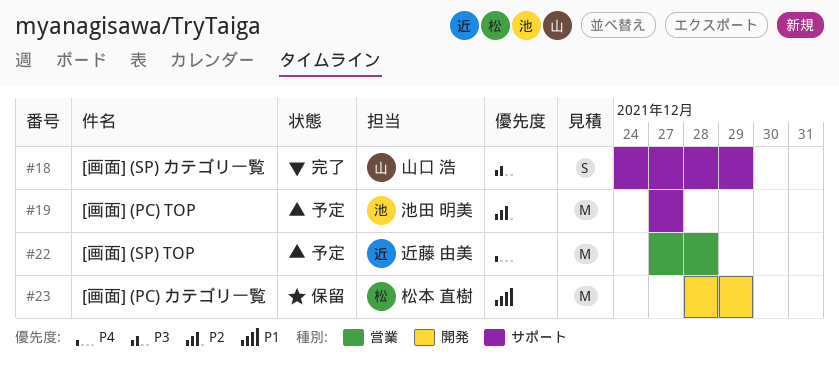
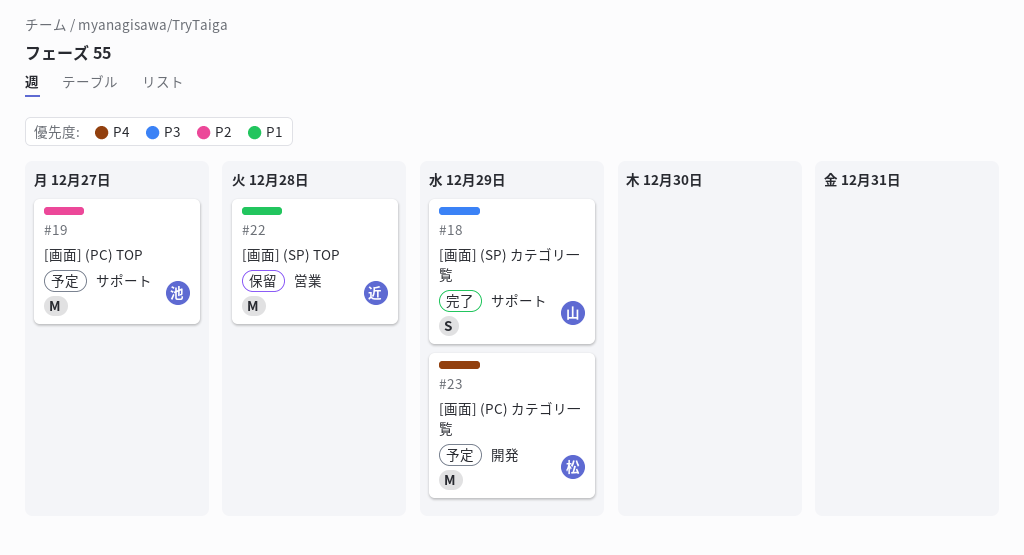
#22, status: 予定 -> 保留
#22, priority: P4 -> P1
#23, status: 保留 -> 予定
#23, priority: P1 -> P4

